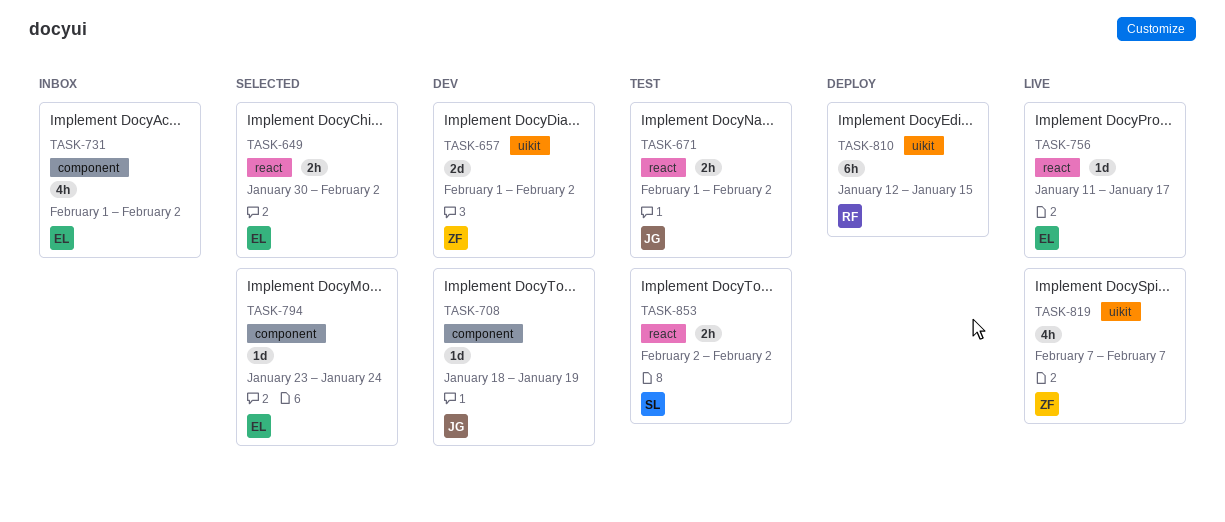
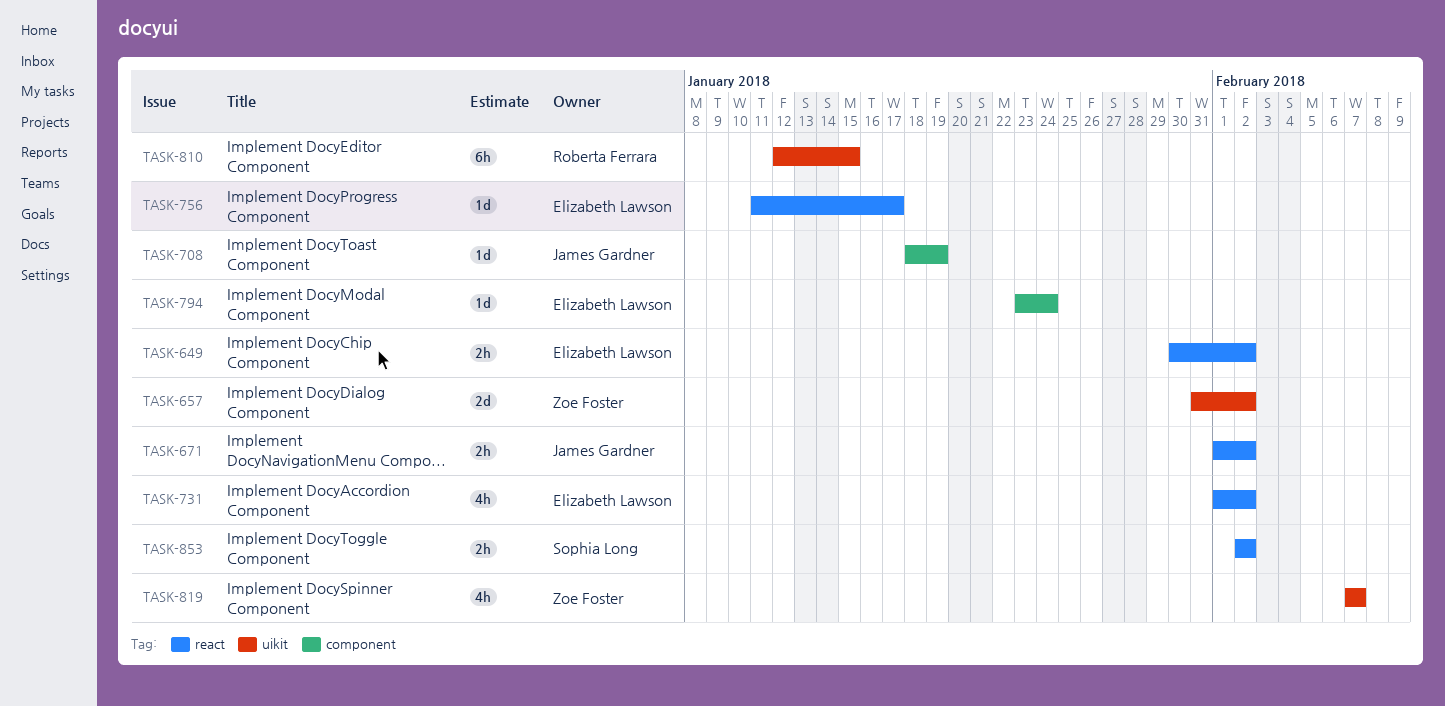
TASK-657, start: Feb 1 -> Jan 31
TASK-731, label: component -> react

